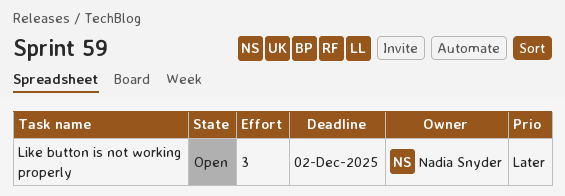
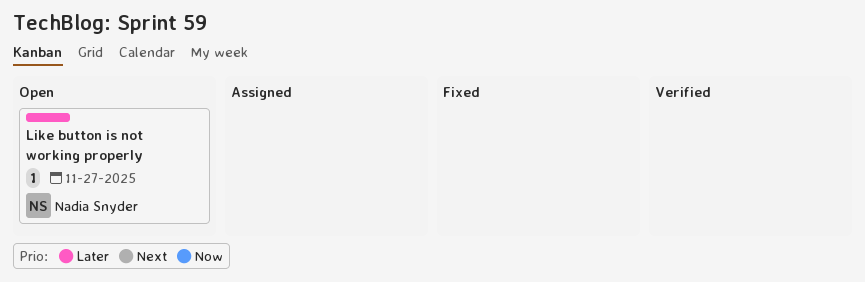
Like button is not working properly, estimate: 3 -> 1
Like button is not working properly, due: Dec 2 -> Nov 27

